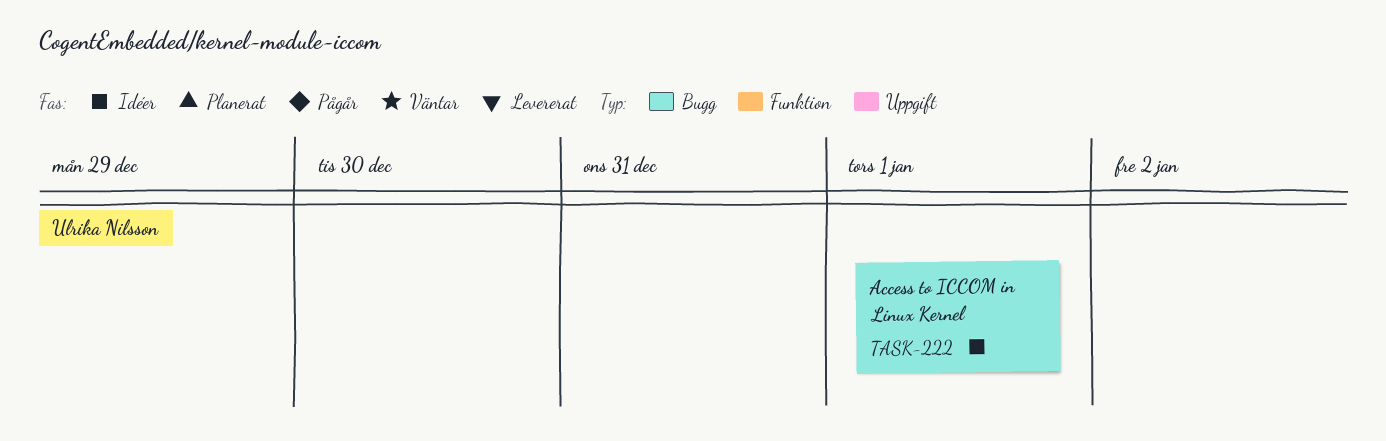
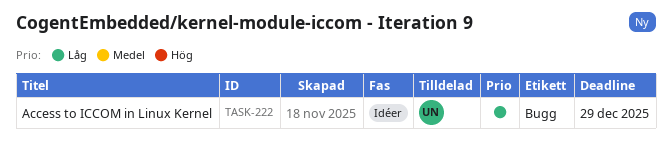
TASK-222, due: Jan 1 -> Dec 29

